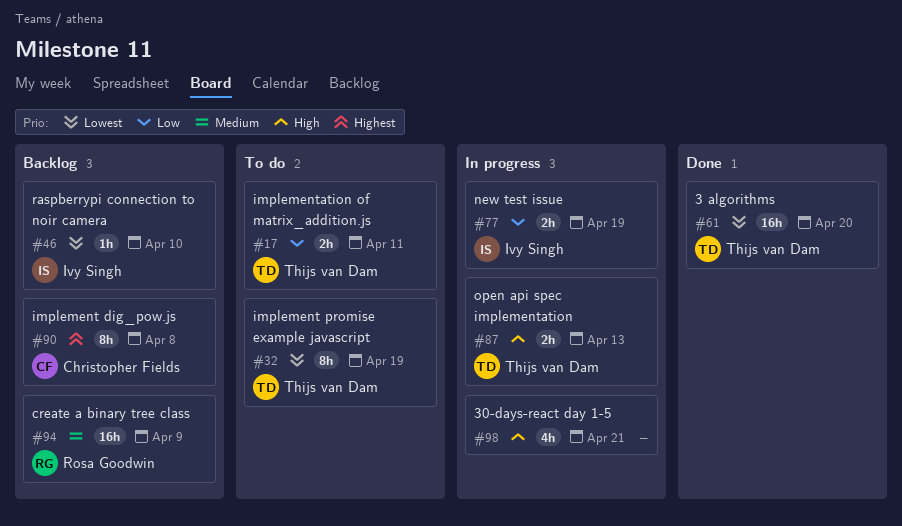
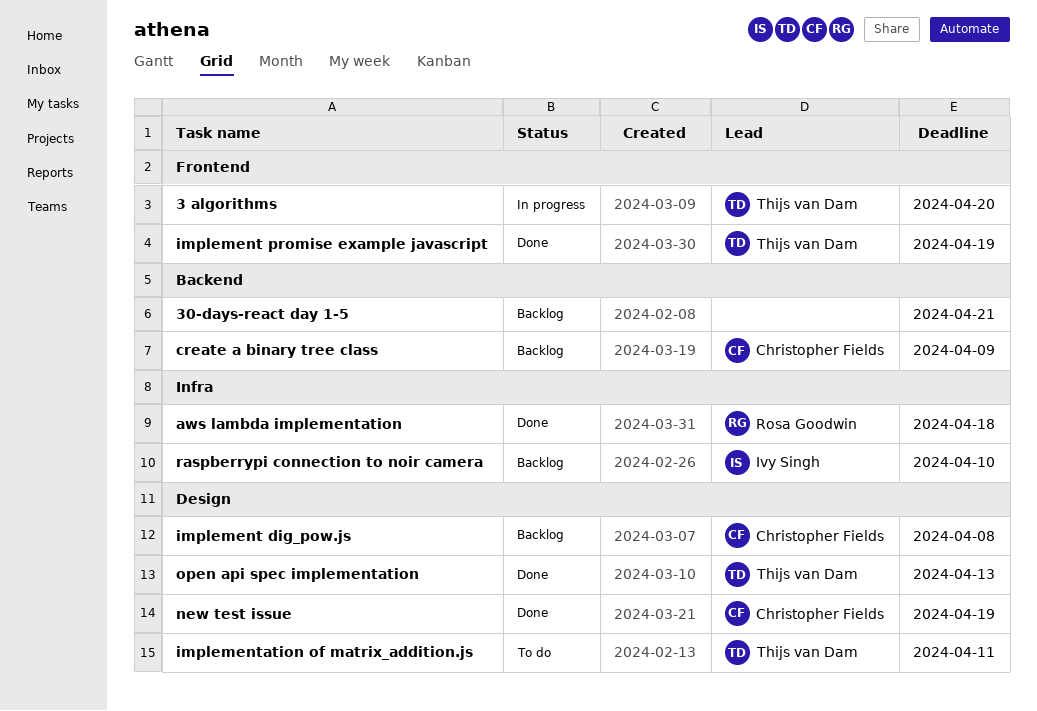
3 algorithms, status: Done -> In progress
30-days-react day 1-5, status: In progress -> Backlog
aws lambda implementation: none -> present
create a binary tree class, owner: Rosa Goodwin -> Christopher Fields
implement promise example javascript, status: To do -> Done
new test issue, status: In progress -> Done
new test issue, owner: Ivy Singh -> Christopher Fields
open api spec implementation, status: In progress -> Done

